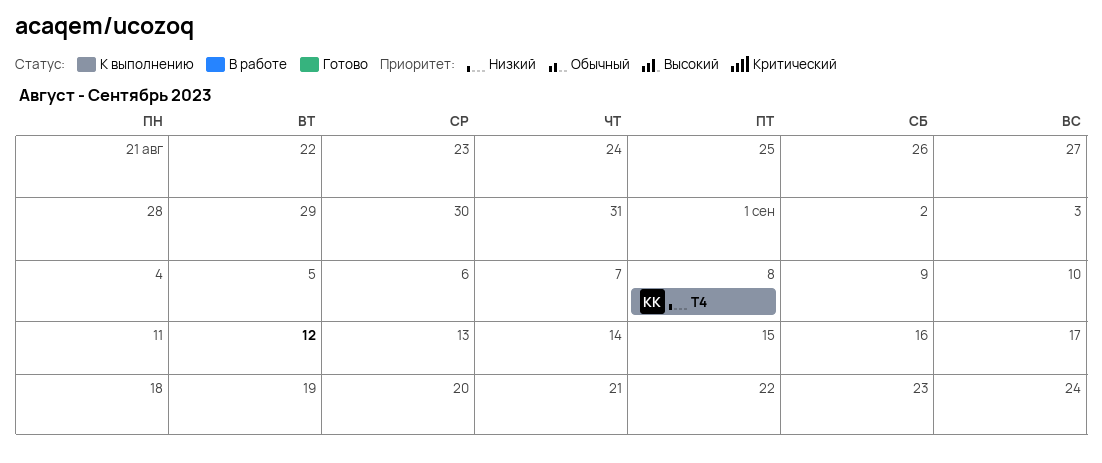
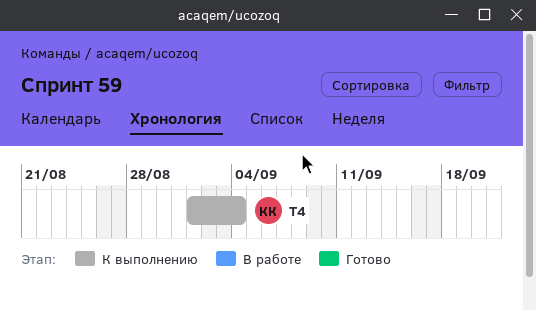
T4, start: Sep 8 -> Sep 1
T4, due: Sep 8 -> Sep 4

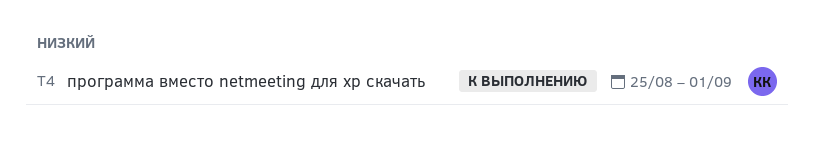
T4, start: Sep 1 -> Aug 25
T4, due: Sep 4 -> Sep 1

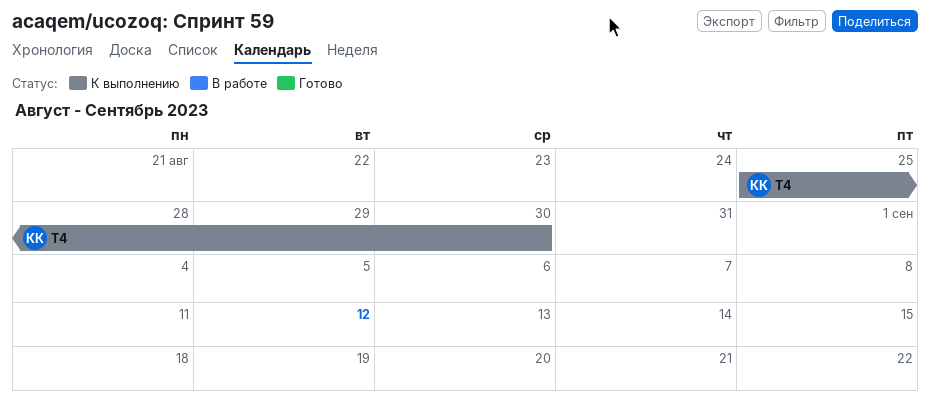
T4, due: Sep 1 -> Aug 30

